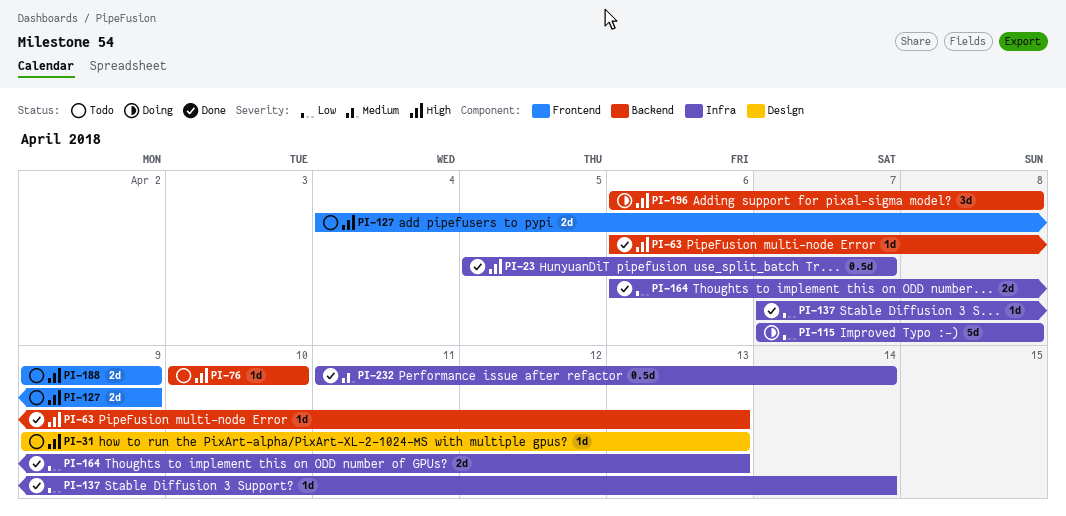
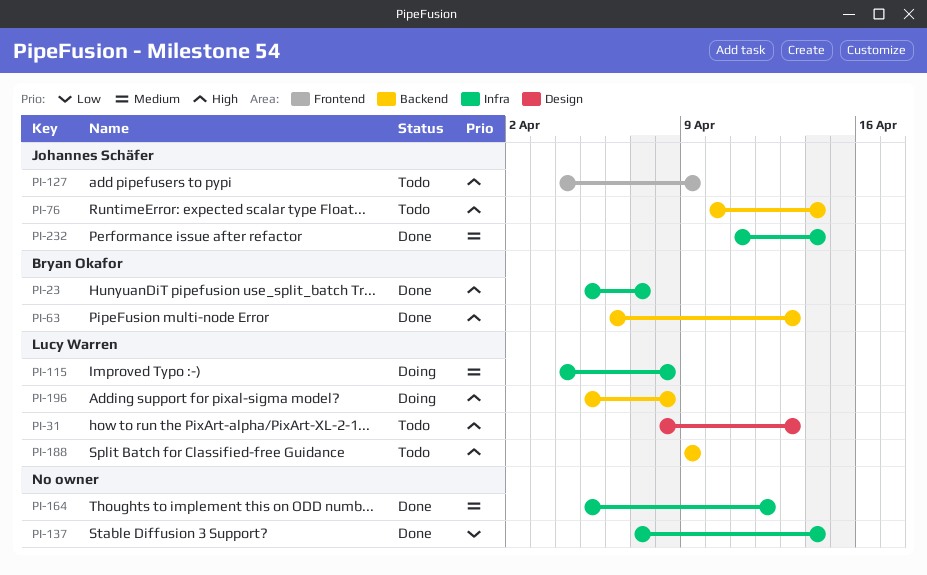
PI-31, start: Apr 9 -> Apr 8
PI-76, due: Apr 10 -> Apr 14
PI-115, priority: Low -> Medium
PI-115, start: Apr 7 -> Apr 4
PI-164, priority: Low -> Medium
PI-164, start: Apr 6 -> Apr 5
PI-164, due: Apr 13 -> Apr 12
PI-188, label: Frontend -> Backend
PI-196, start: Apr 6 -> Apr 5

